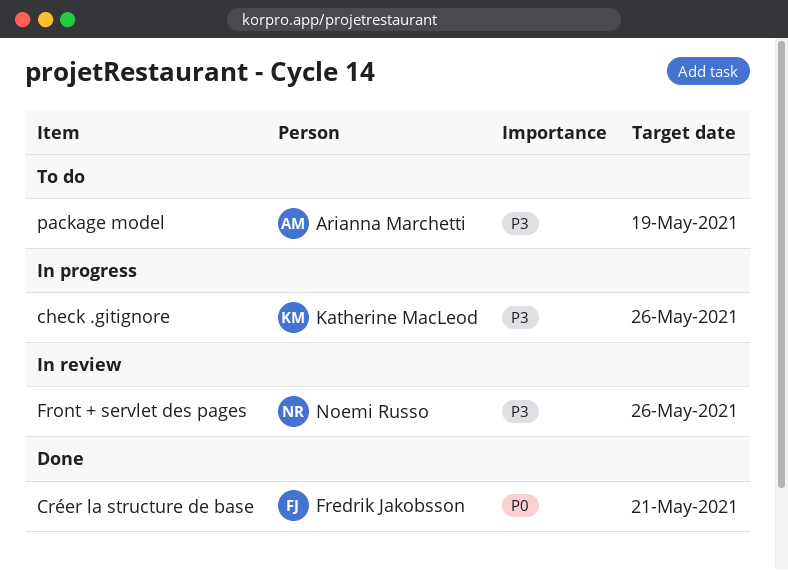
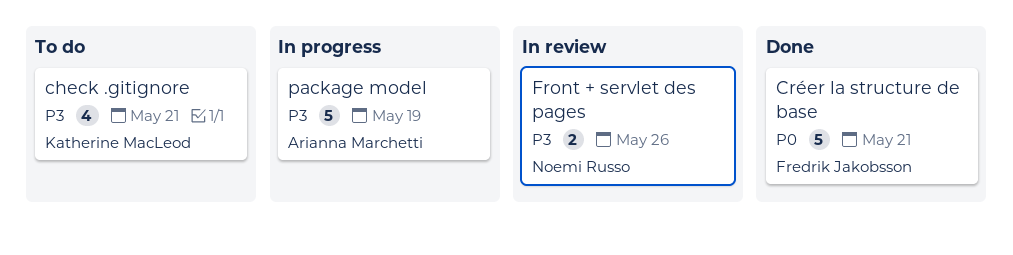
check .gitignore, status: In progress -> To do
check .gitignore, due: May 26 -> May 21
package model, status: To do -> In progress

